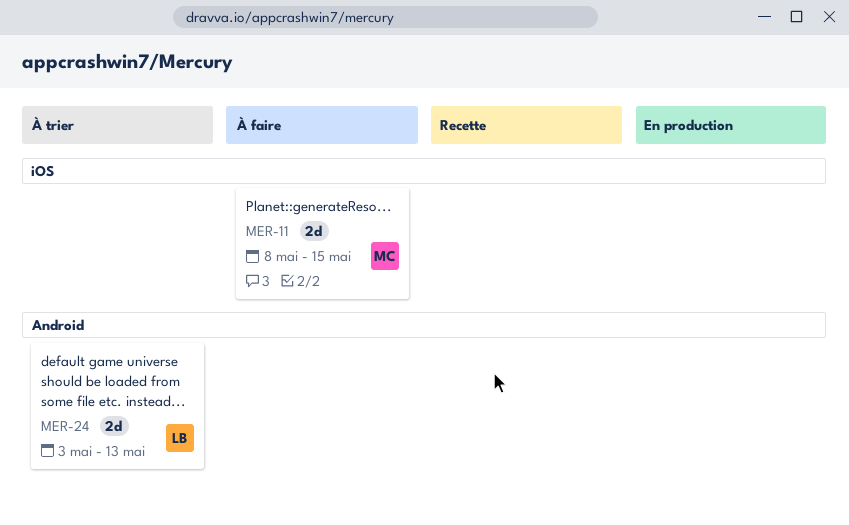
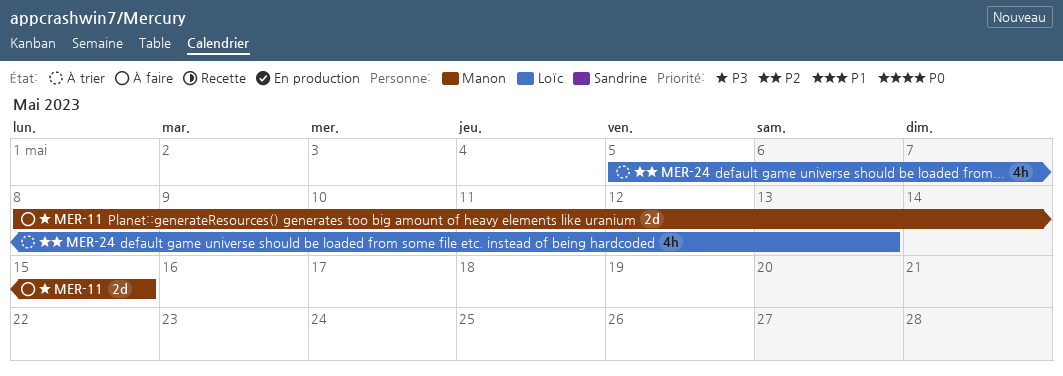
MER-24, estimate: 2d -> 4h
MER-24, start: May 3 -> May 5

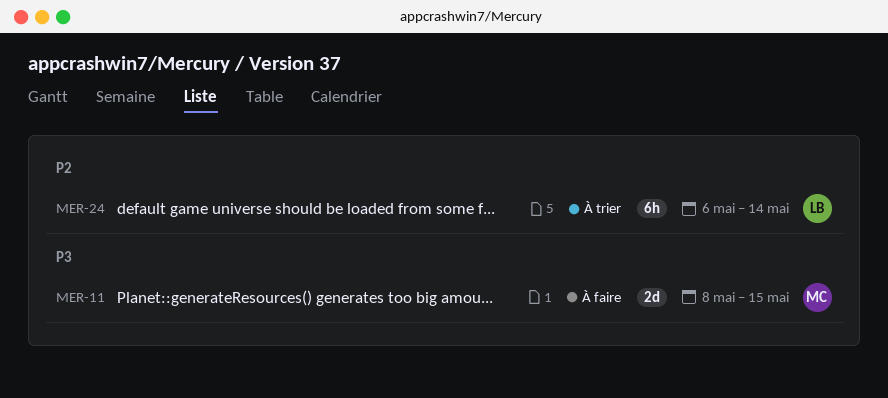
MER-24, estimate: 4h -> 6h
MER-24, start: May 5 -> May 6
MER-24, due: May 13 -> May 14

